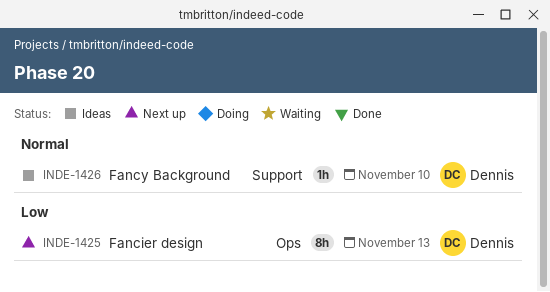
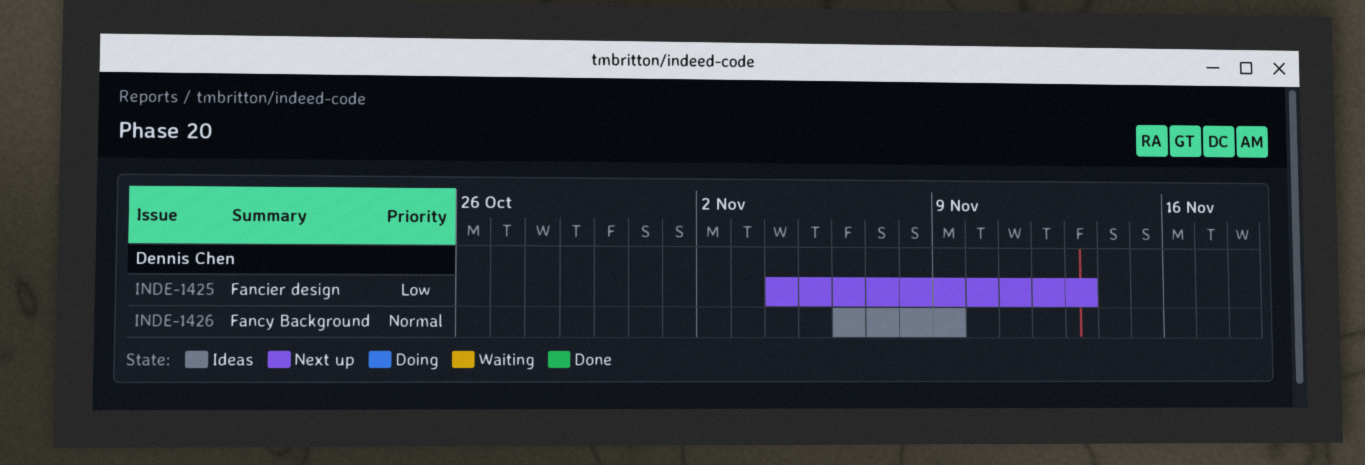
INDE-1426, due: Nov 10 -> Nov 9

